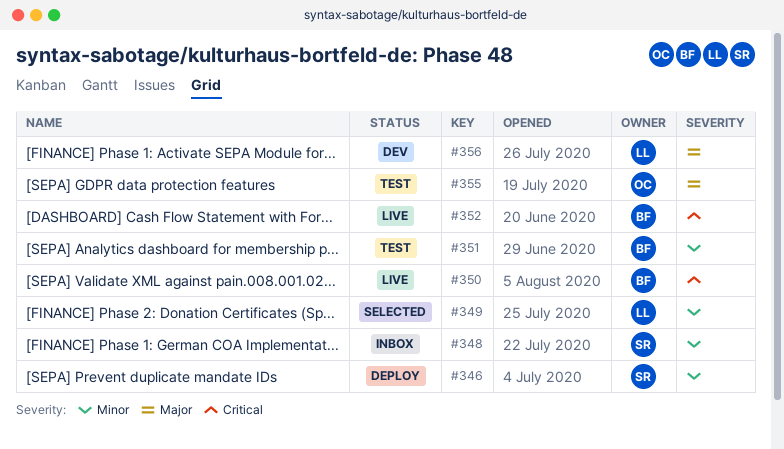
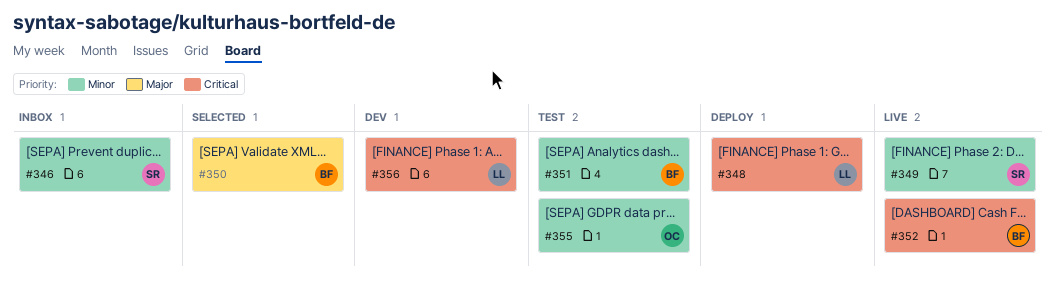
#346, status: Deploy -> Inbox
#348, status: Inbox -> Deploy
#348, owner: SR -> LL
#348, priority: Minor -> Critical
#349, status: Selected -> Live
#349, owner: LL -> SR
#350, status: Live -> Selected
#350, priority: Critical -> Major
#355, priority: Major -> Minor
#356, priority: Major -> Critical

